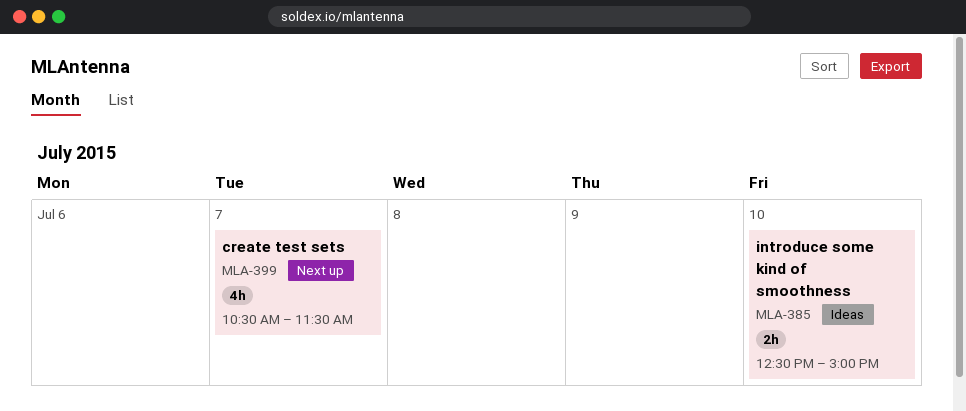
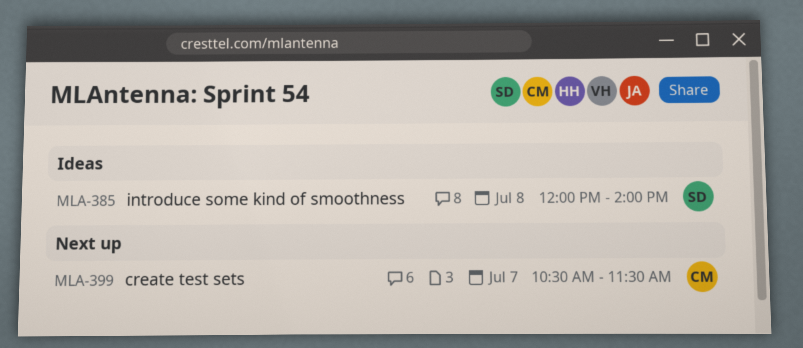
MLA-385, day: Jul 10 -> Jul 8
MLA-385, begins: 12:30 -> 12:00
MLA-385, ends: 15:00 -> 14:00

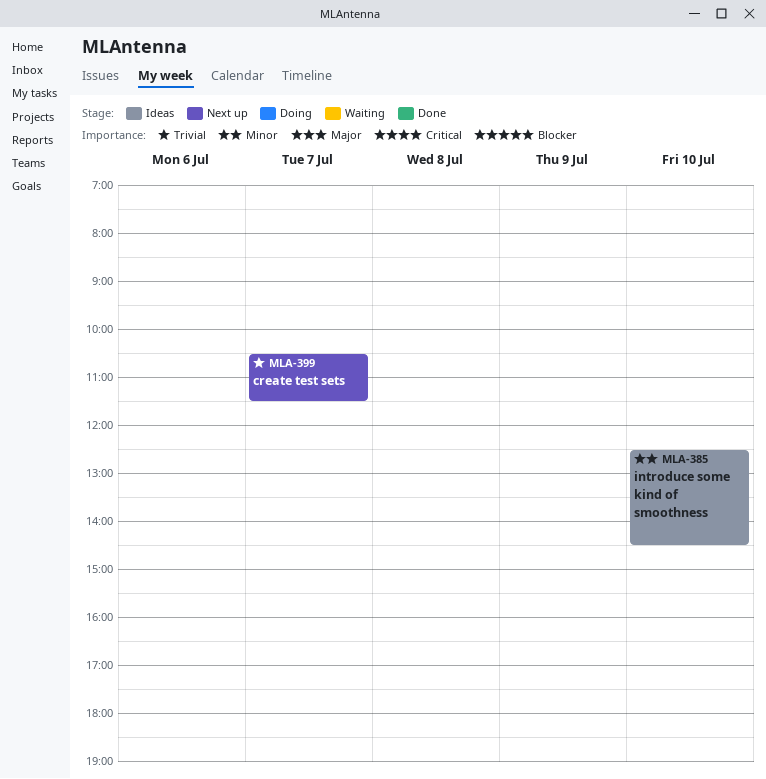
MLA-385, day: Jul 8 -> Jul 10
MLA-385, begins: 12:00 -> 12:30
MLA-385, ends: 14:00 -> 14:30

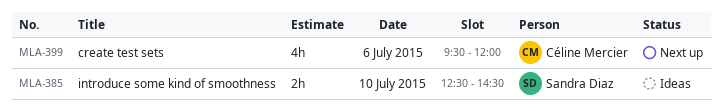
MLA-399, day: Jul 7 -> Jul 6
MLA-399, begins: 10:30 -> 09:30
MLA-399, ends: 11:30 -> 12:00

